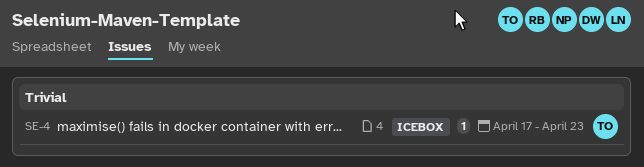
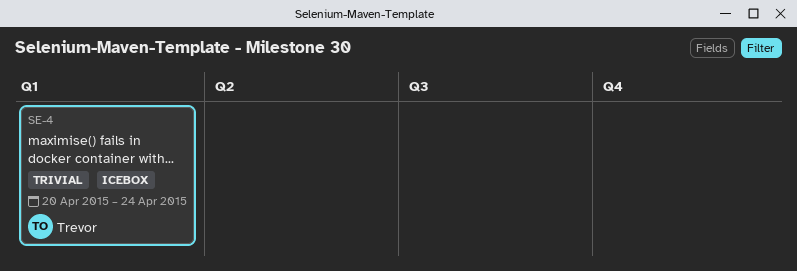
SE-4, start: Apr 17 -> Apr 20
SE-4, due: Apr 23 -> Apr 24

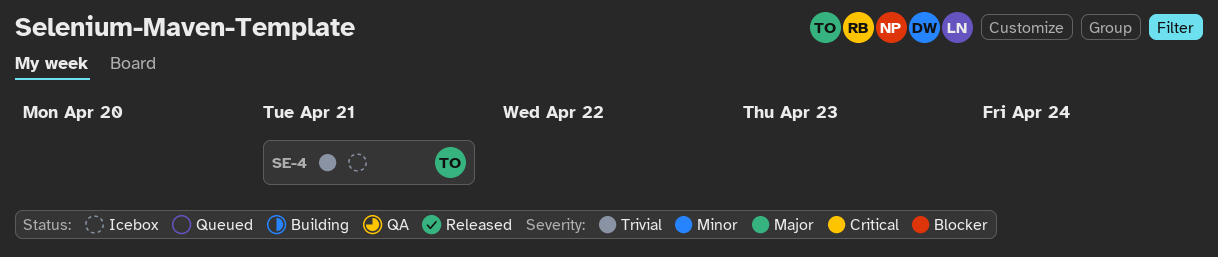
SE-4, due: Apr 24 -> Apr 21

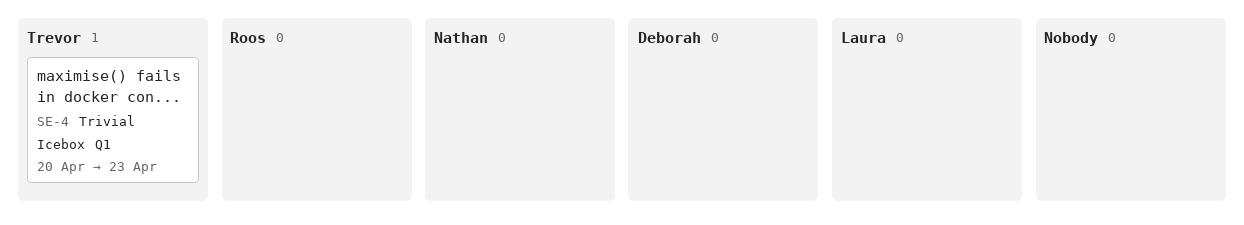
SE-4, due: Apr 21 -> Apr 23

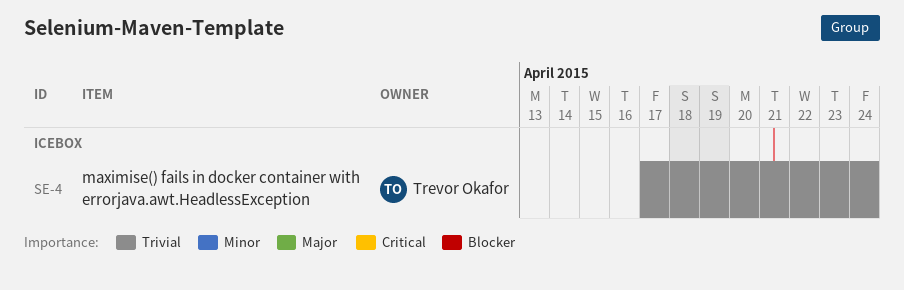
SE-4, start: Apr 20 -> Apr 17
SE-4, due: Apr 23 -> Apr 24

